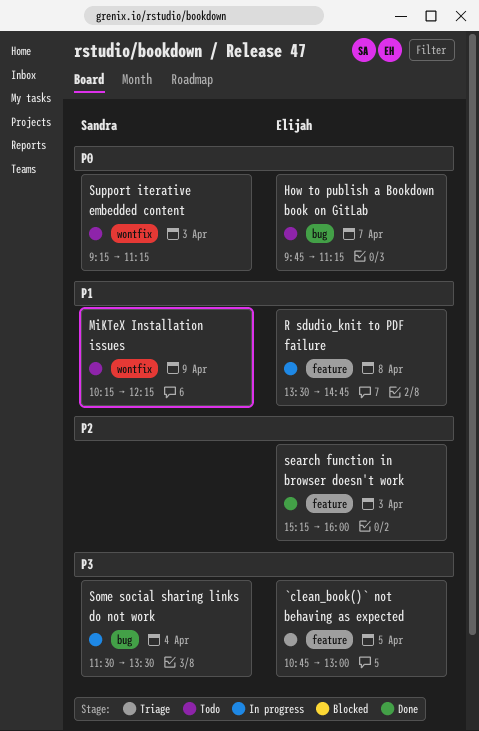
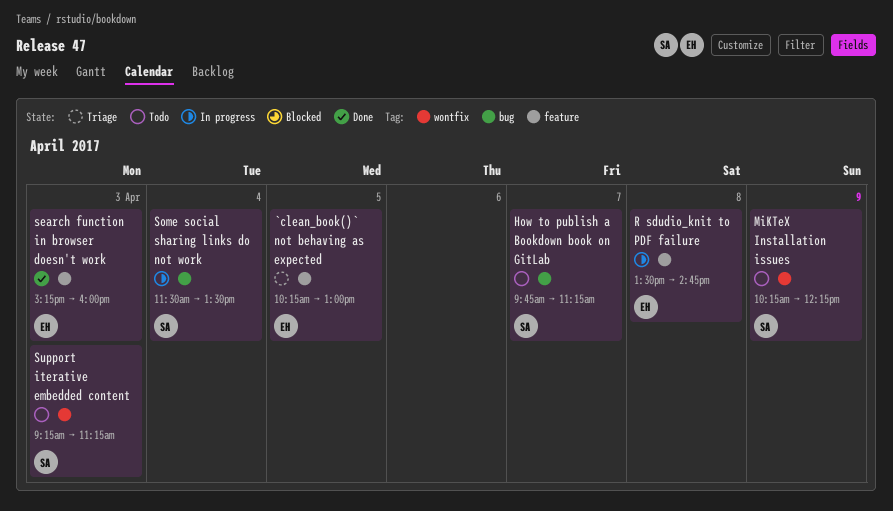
`clean_book()` not behaving as expected, begins: 10:45 -> 10:15
How to publish a Bookdown book on GitLab, owner: Elijah -> Sandra

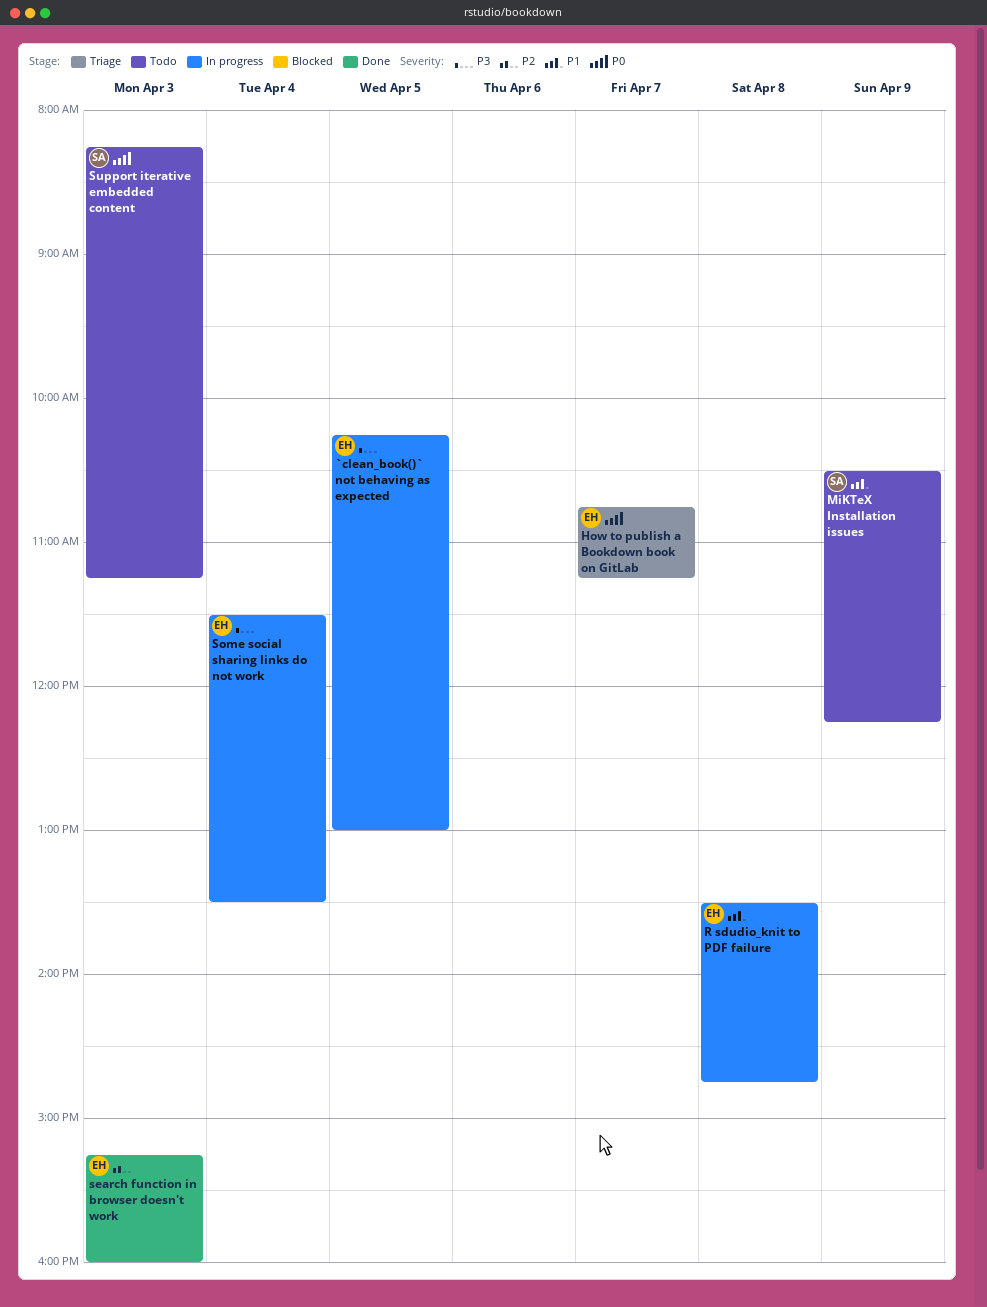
`clean_book()` not behaving as expected, status: Triage -> In progress
How to publish a Bookdown book on GitLab, status: Todo -> Triage
How to publish a Bookdown book on GitLab, owner: SA -> EH
How to publish a Bookdown book on GitLab, begins: 09:45 -> 10:45
MiKTeX Installation issues, begins: 10:15 -> 10:30
Some social sharing links do not work, owner: SA -> EH
Support iterative embedded content, begins: 09:15 -> 08:15

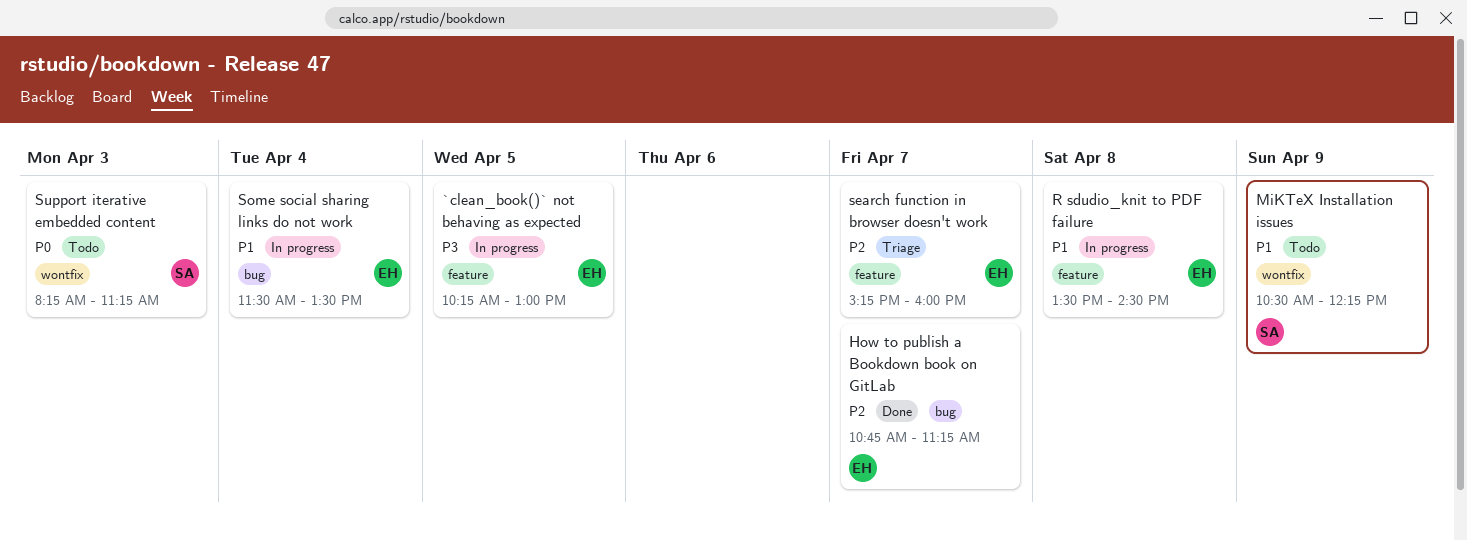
How to publish a Bookdown book on GitLab, status: Triage -> Done
How to publish a Bookdown book on GitLab, priority: P0 -> P2
R sdudio_knit to PDF failure, ends: 14:45 -> 14:30
search function in browser doesn't work, status: Done -> Triage
search function in browser doesn't work, day: Apr 3 -> Apr 7
Some social sharing links do not work, priority: P3 -> P1

